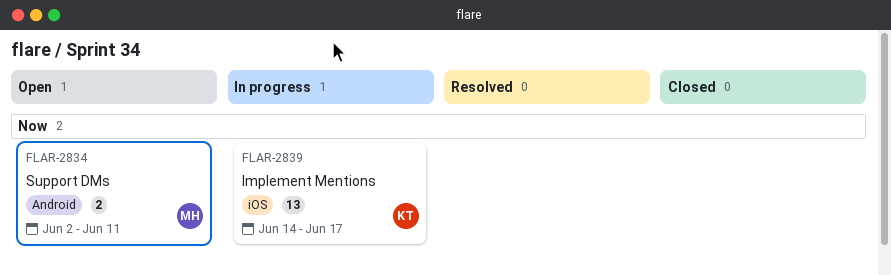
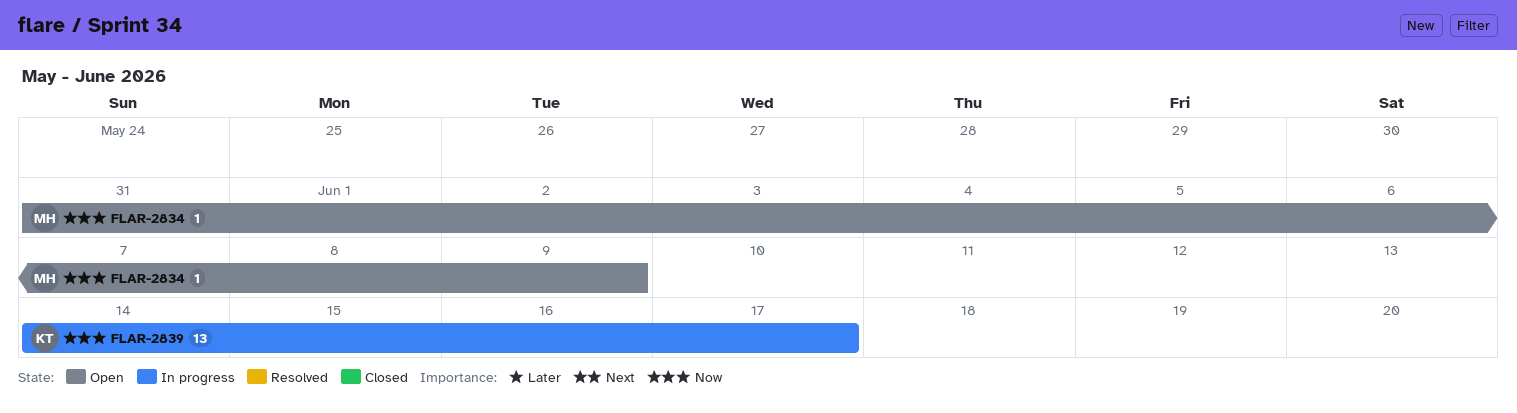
FLAR-2834, estimate: 2 -> 1
FLAR-2834, start: Jun 2 -> May 31
FLAR-2834, due: Jun 11 -> Jun 9

